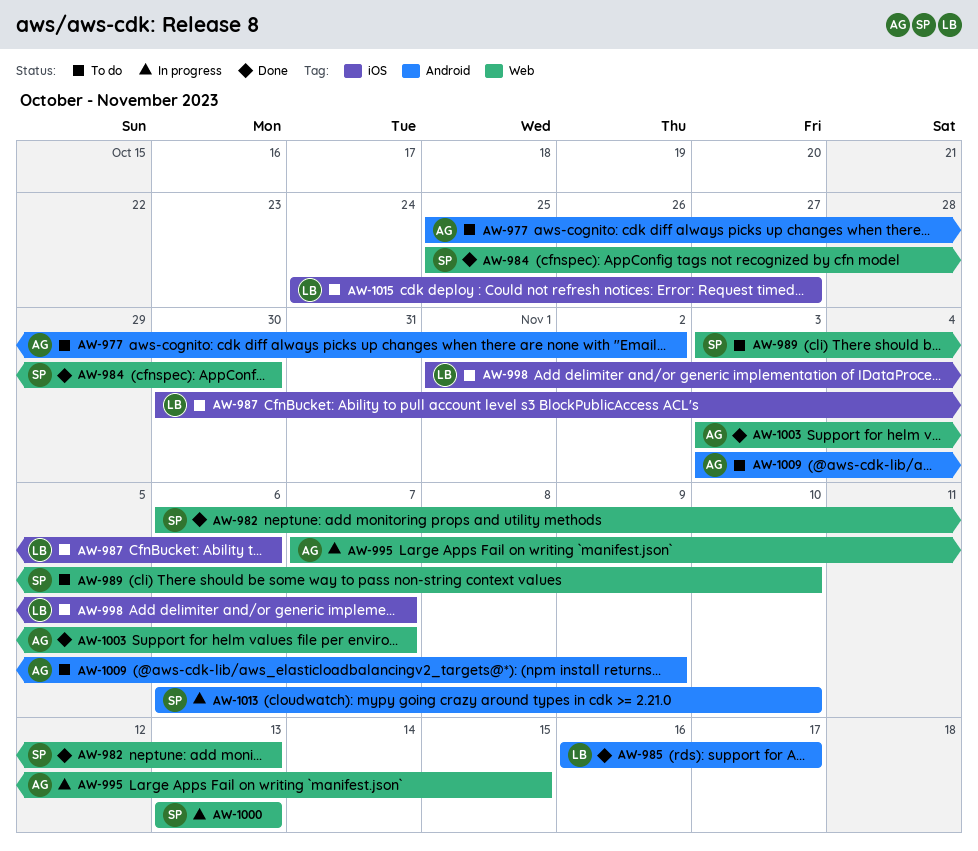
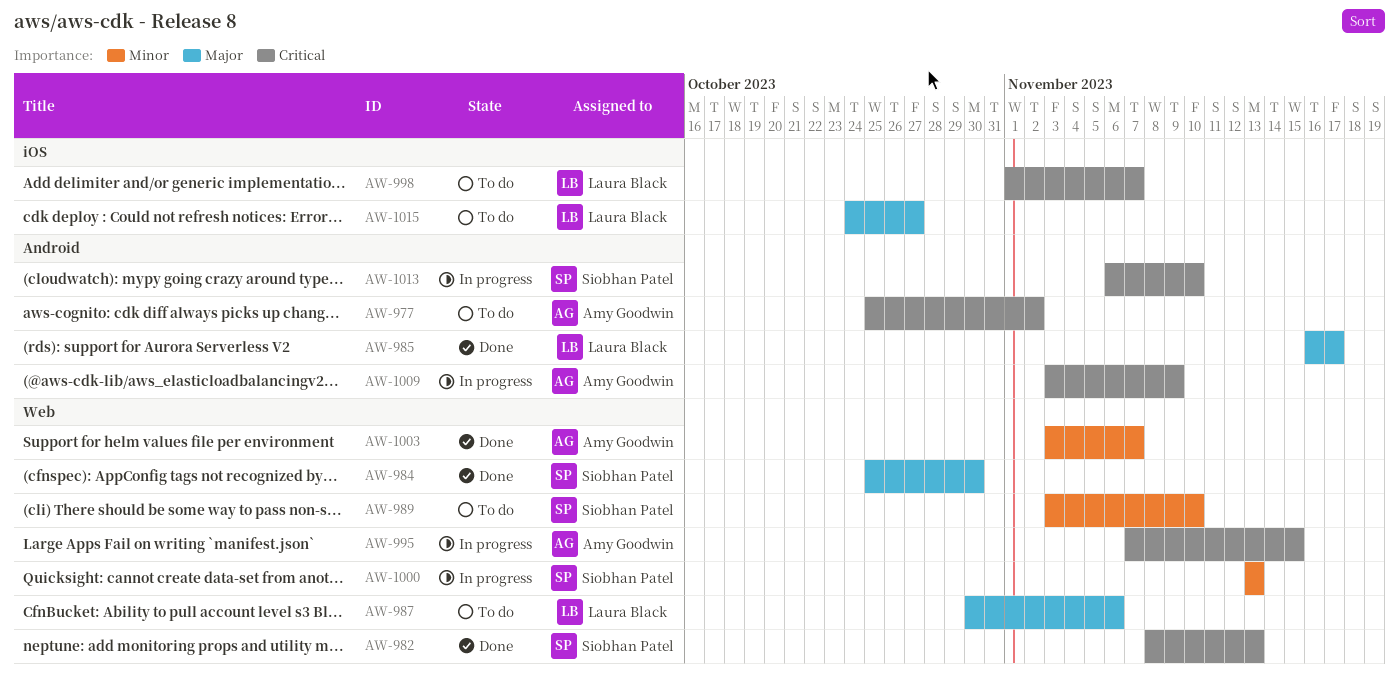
AW-982, start: Nov 6 -> Nov 8
AW-987, label: iOS -> Web
AW-1009, status: To do -> In progress

